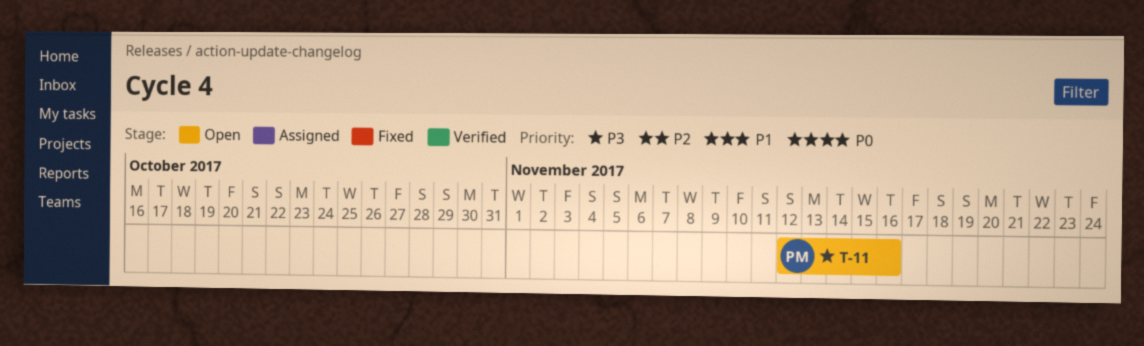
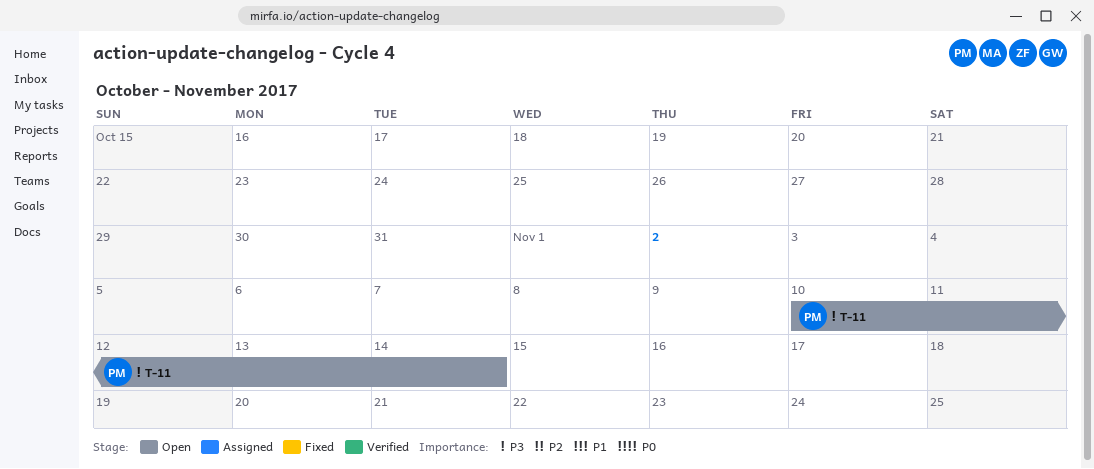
T-11, start: Nov 12 -> Nov 10
T-11, due: Nov 16 -> Nov 14

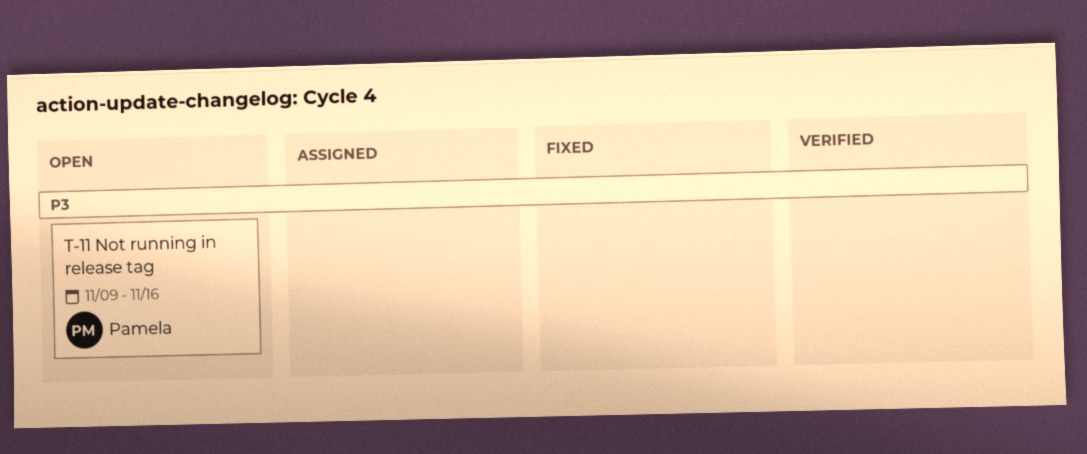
T-11, start: Nov 10 -> Nov 9
T-11, due: Nov 14 -> Nov 16

